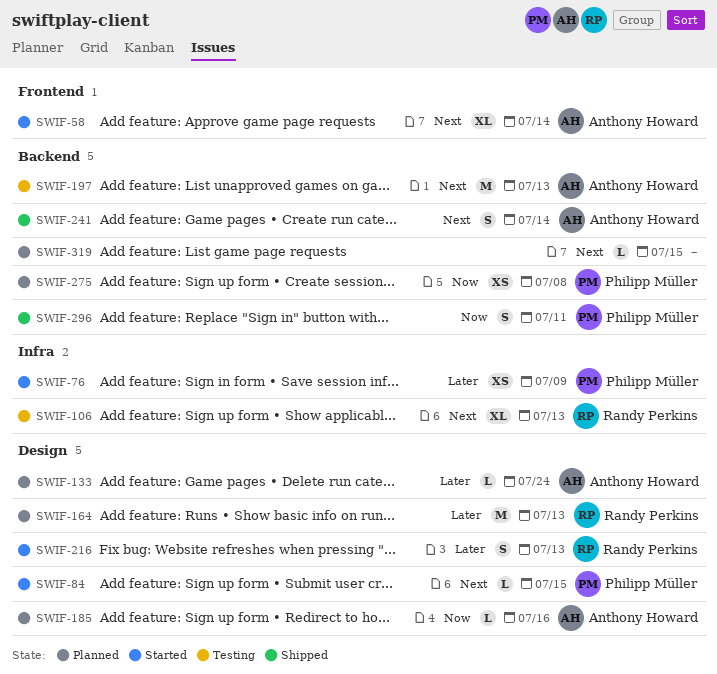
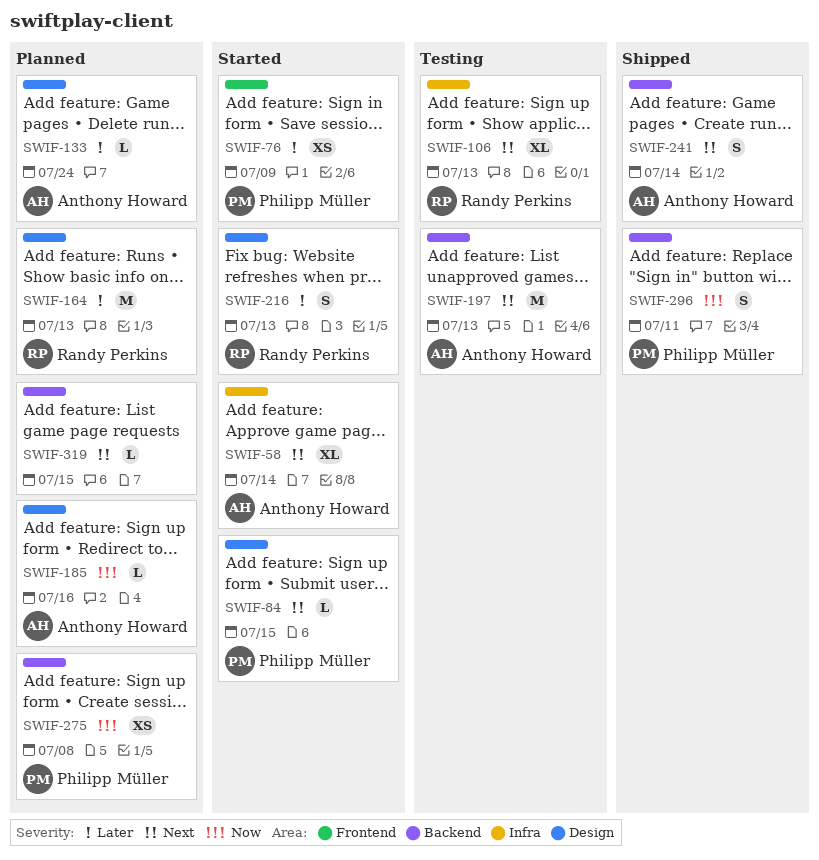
SWIF-58, label: Frontend -> Infra
SWIF-76, label: Infra -> Frontend

